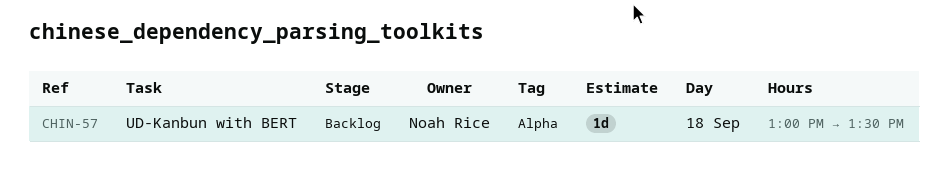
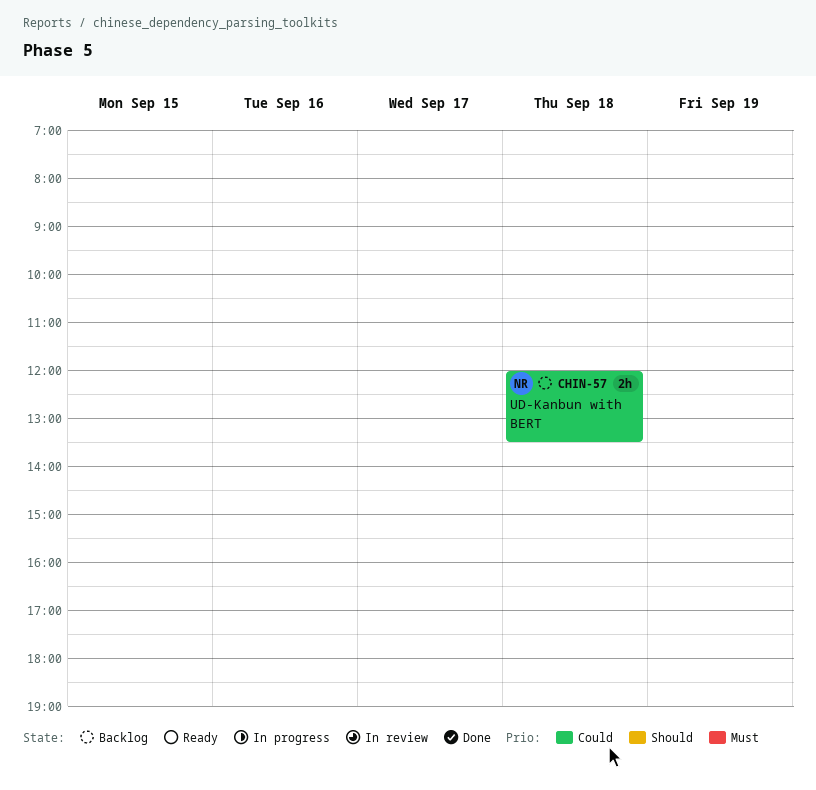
CHIN-57, estimate: 1d -> 2h
CHIN-57, begins: 13:00 -> 12:00

